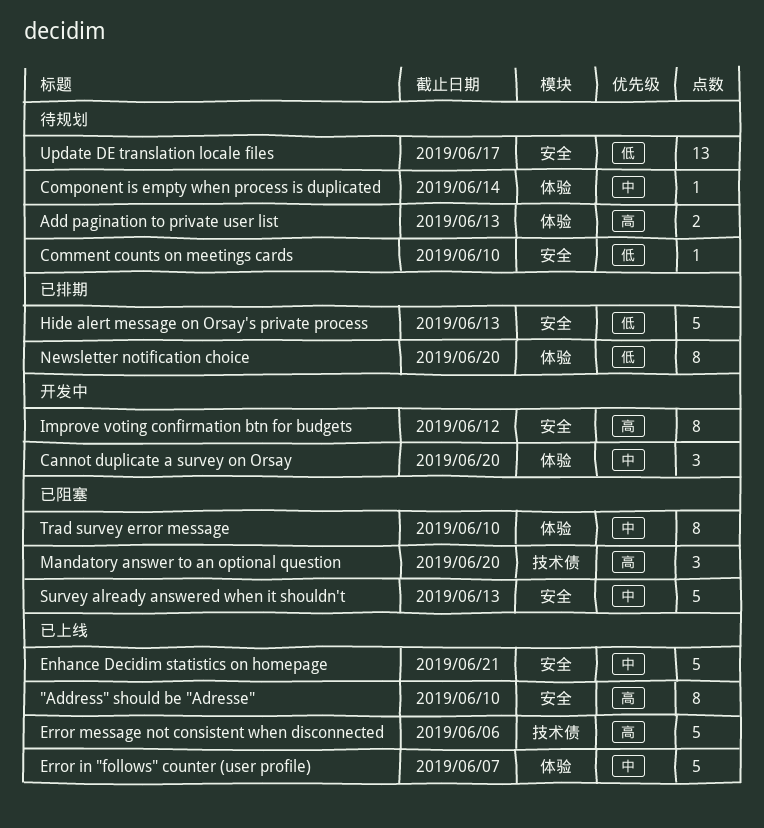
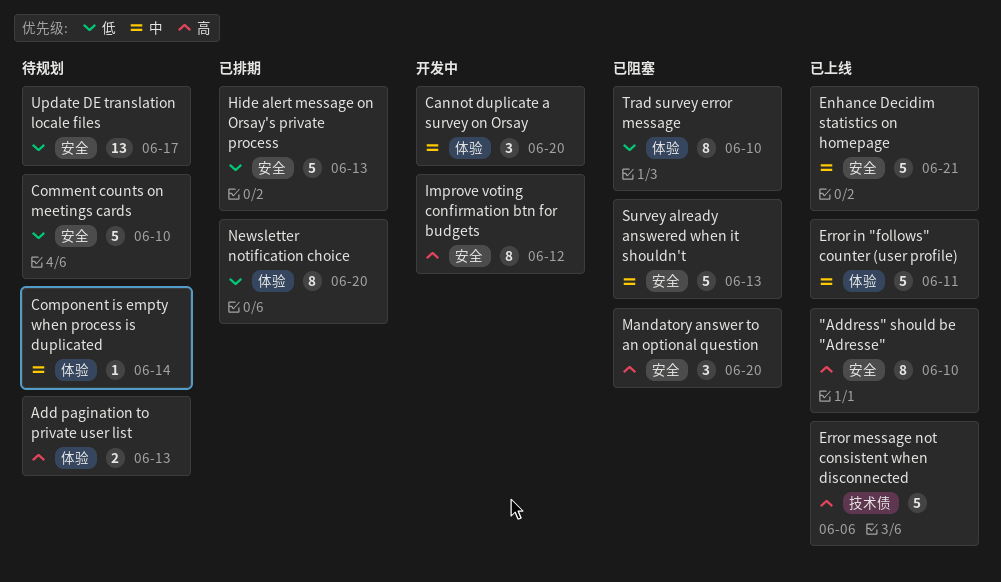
Comment counts on meetings cards, estimate: 1 -> 5
Error in "follows" counter (user profile), due: Jun 7 -> Jun 11
Mandatory answer to an optional question, label: 技术债 -> 安全
Trad survey error message, priority: 中 -> 低

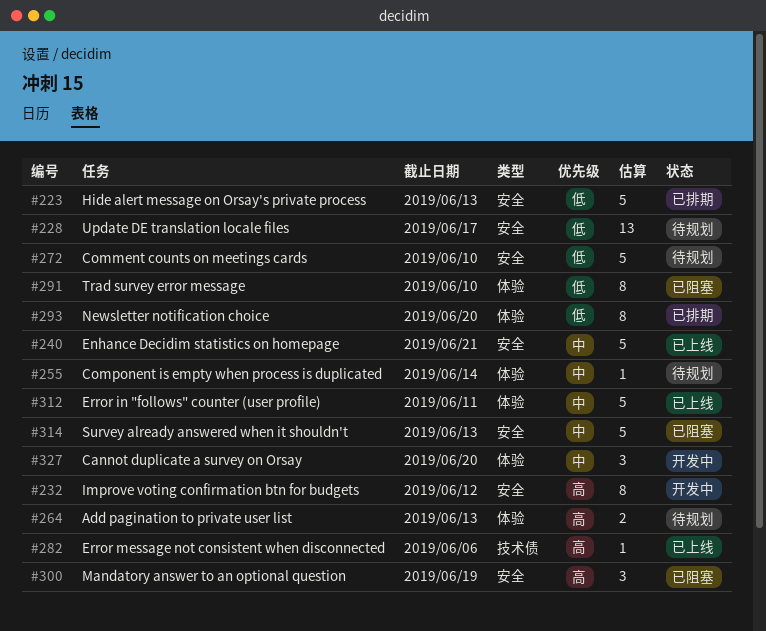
"Address" should be "Adresse": present -> none
Error message not consistent when disconnected, estimate: 5 -> 1
Mandatory answer to an optional question, due: Jun 20 -> Jun 19

